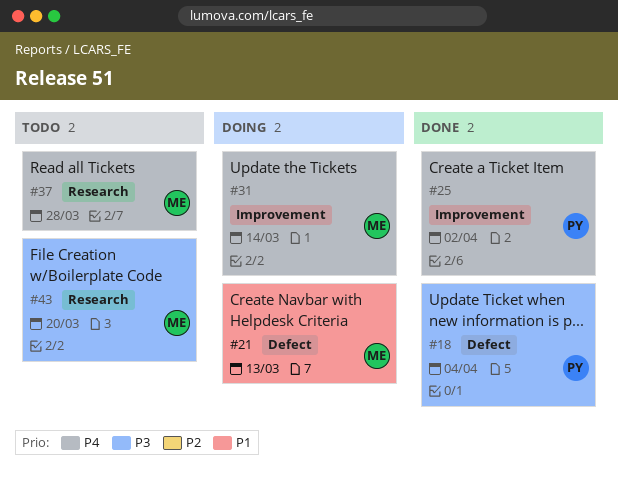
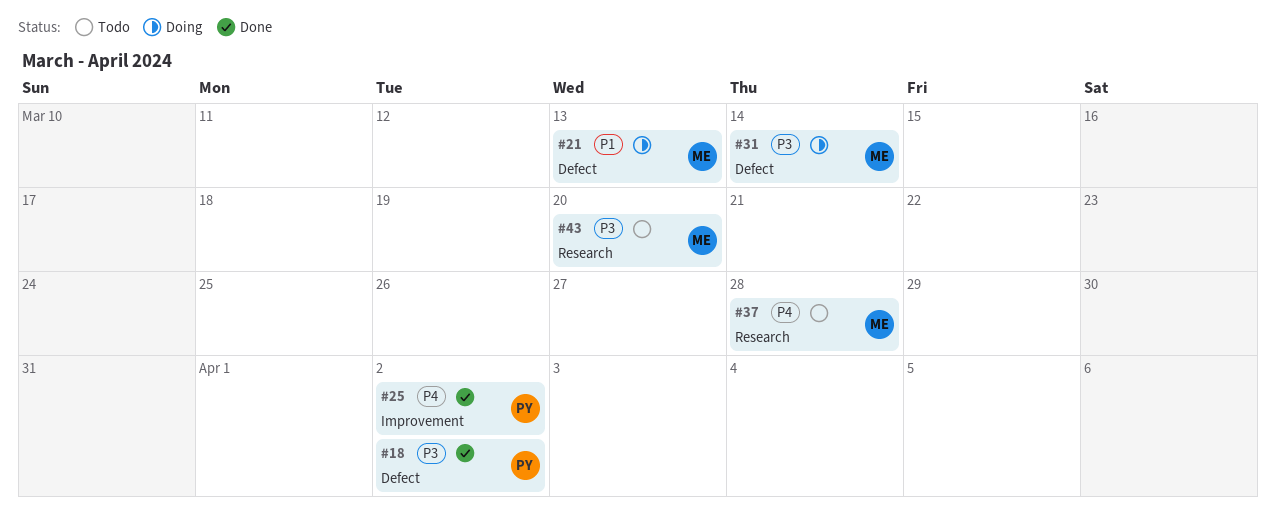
#18, due: Apr 4 -> Apr 2
#31, priority: P4 -> P3
#31, label: Improvement -> Defect

